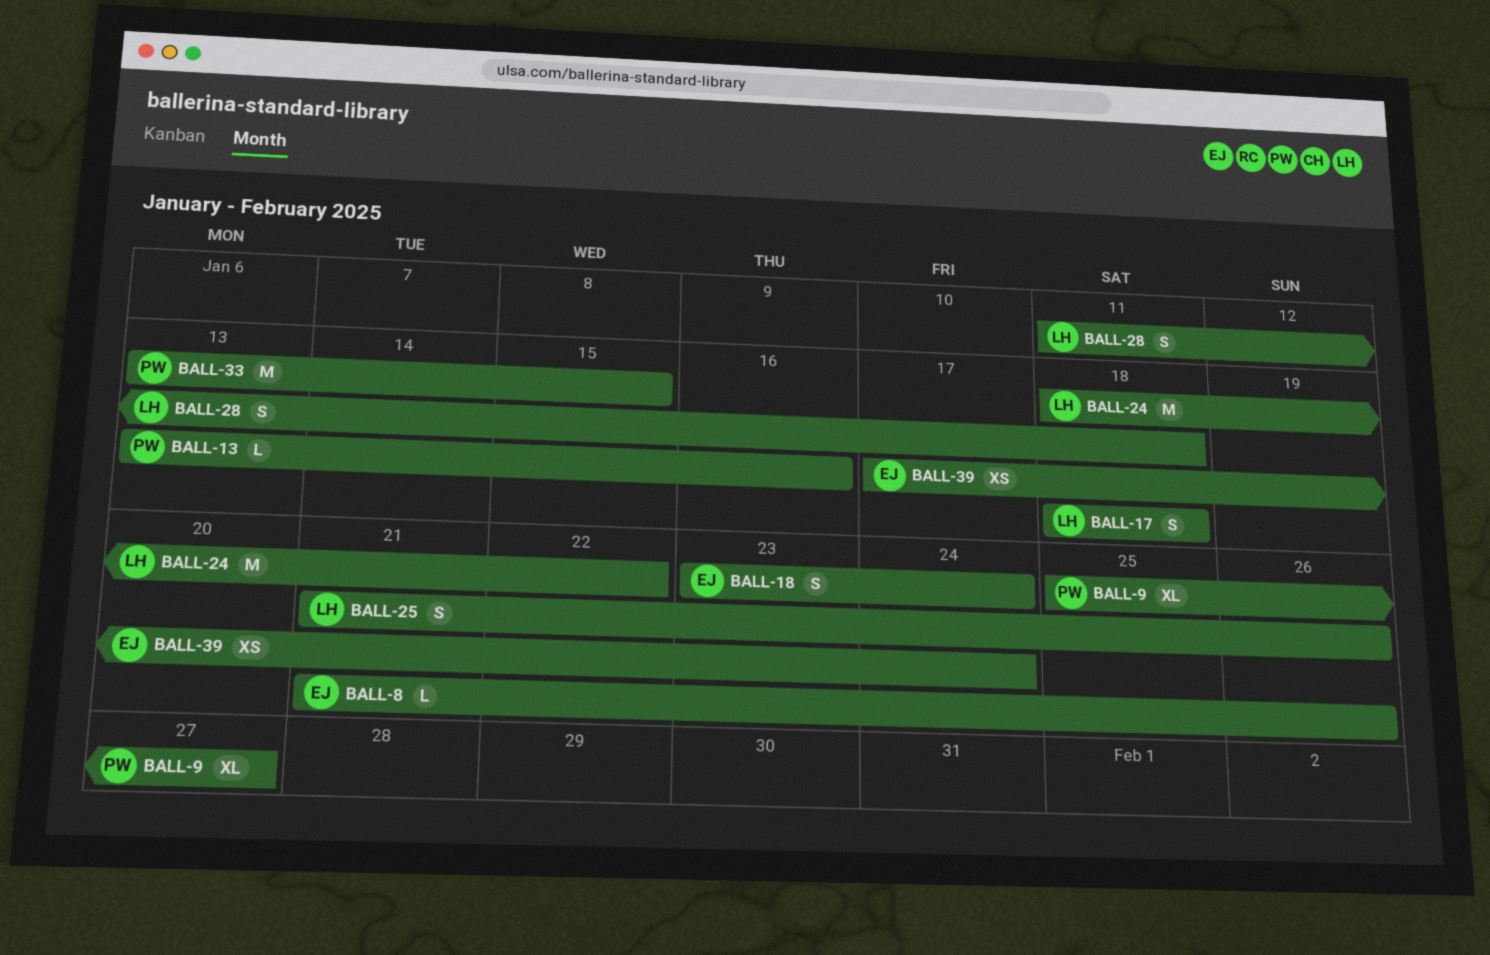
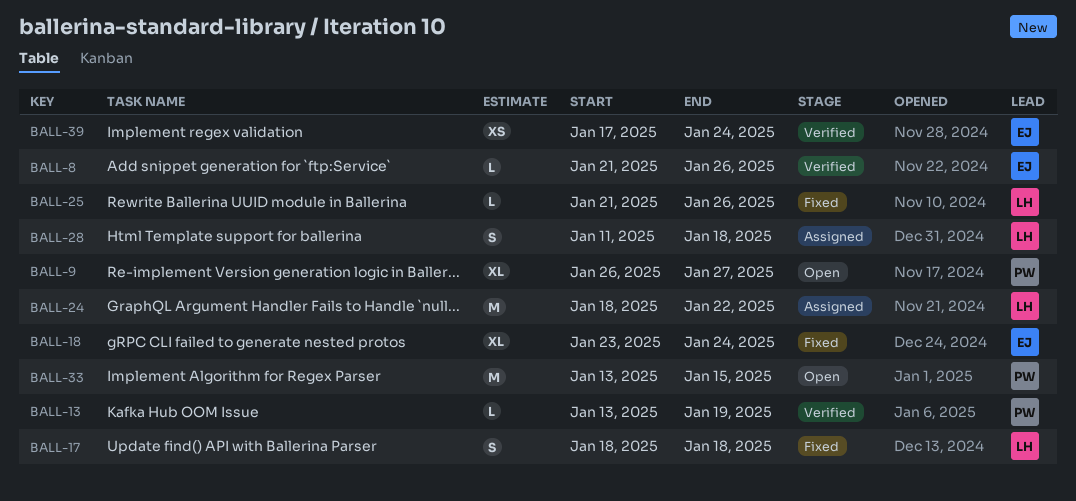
BALL-9, start: Jan 25 -> Jan 26
BALL-13, due: Jan 16 -> Jan 19
BALL-18, estimate: S -> XL
BALL-25, estimate: S -> L

